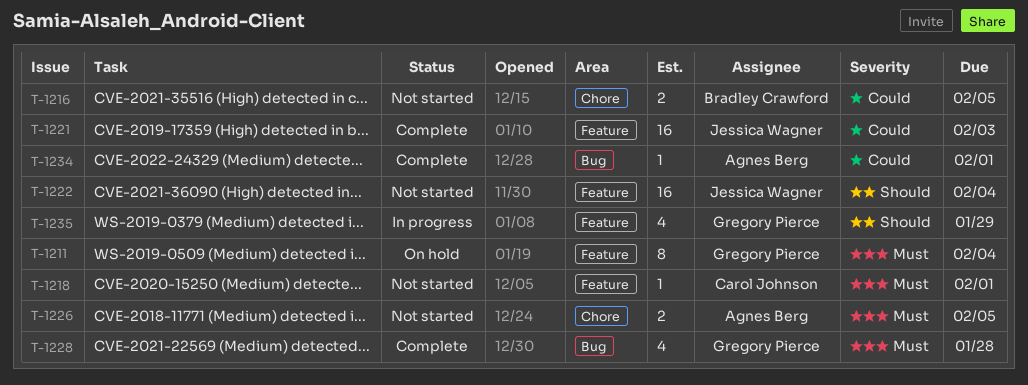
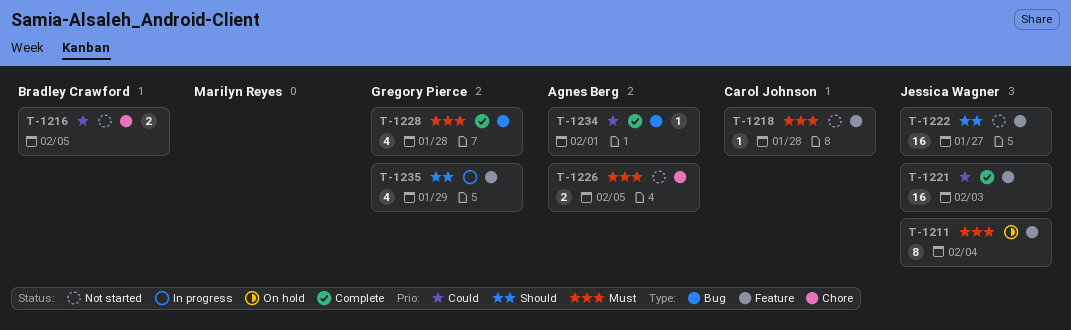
T-1211, owner: Gregory Pierce -> Jessica Wagner
T-1218, due: Feb 1 -> Jan 28
T-1222, due: Feb 4 -> Jan 27

